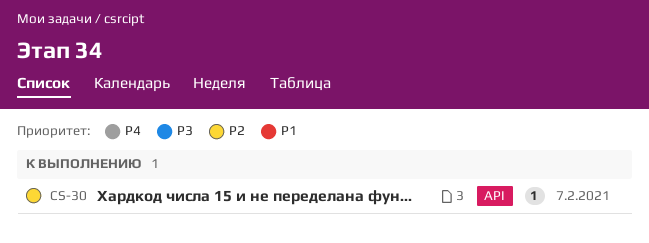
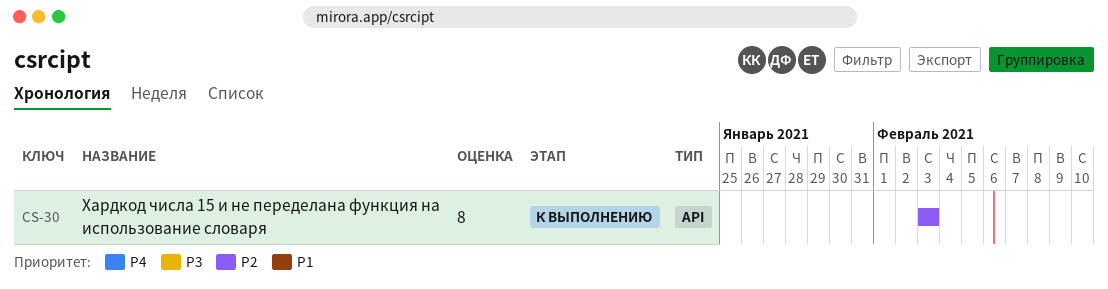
CS-30, estimate: 1 -> 8
CS-30, due: Feb 7 -> Feb 3

